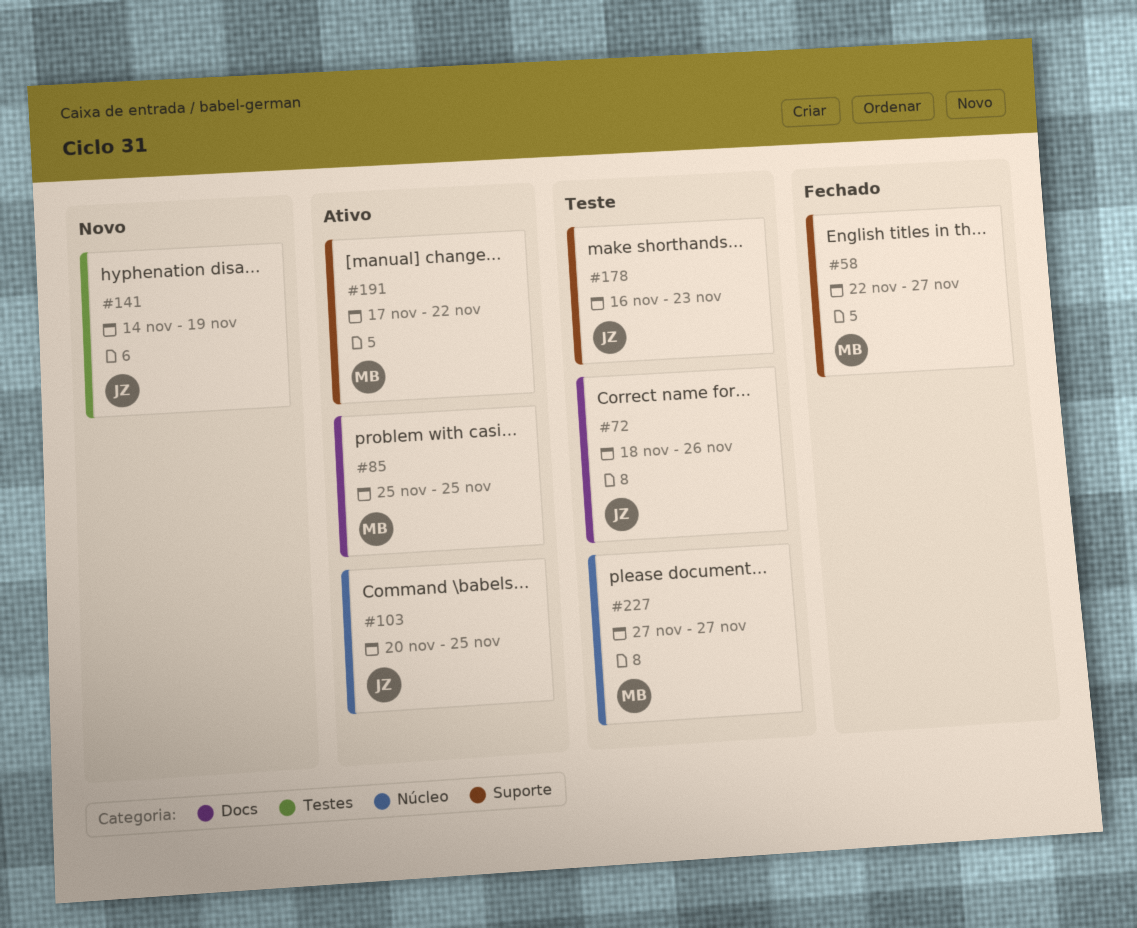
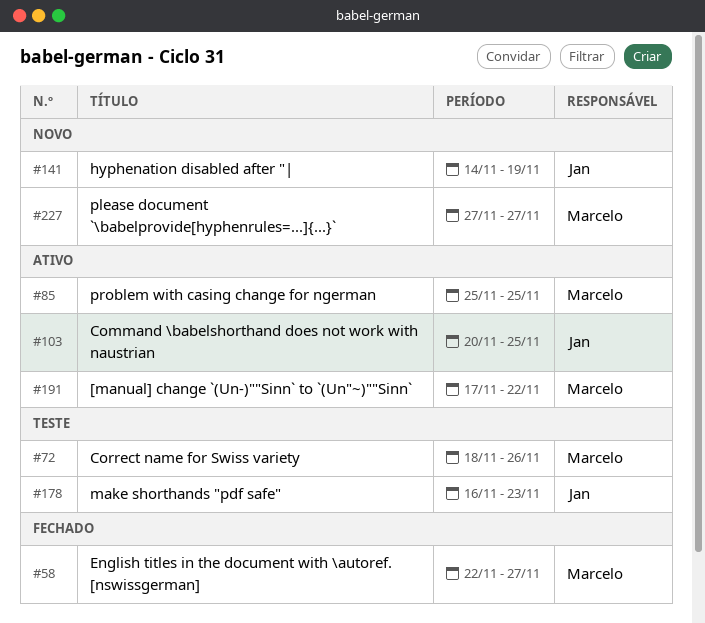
#72, owner: Jan -> Marcelo
#227, status: Teste -> Novo

